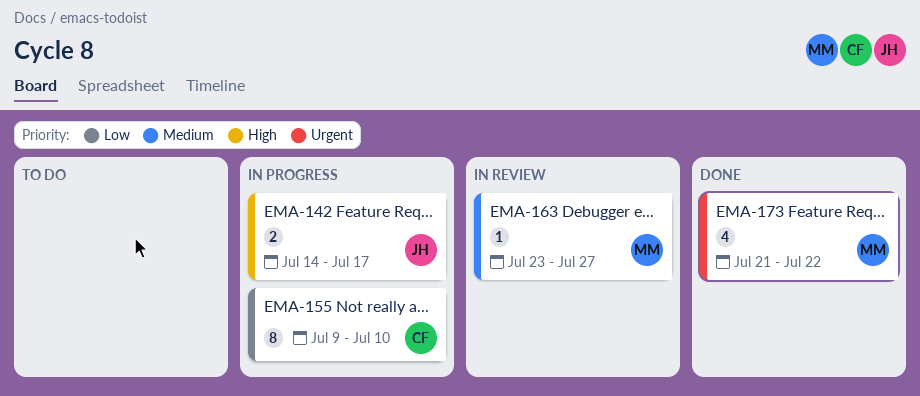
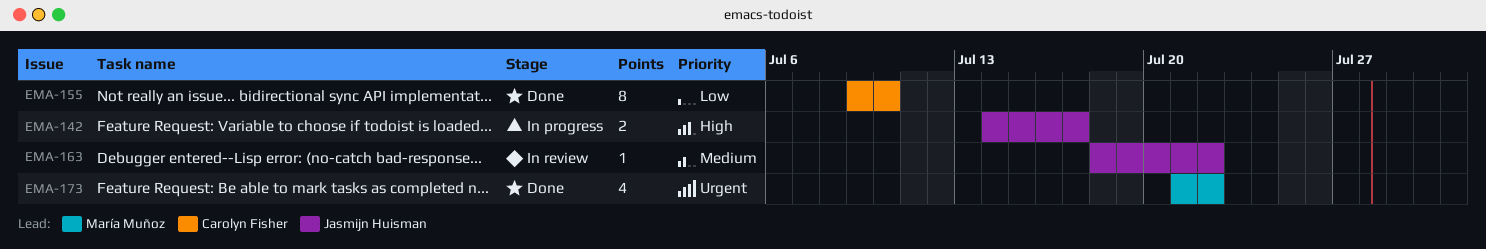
EMA-155, status: In progress -> Done
EMA-163, owner: María Muñoz -> Jasmijn Huisman
EMA-163, start: Jul 23 -> Jul 18
EMA-163, due: Jul 27 -> Jul 22

